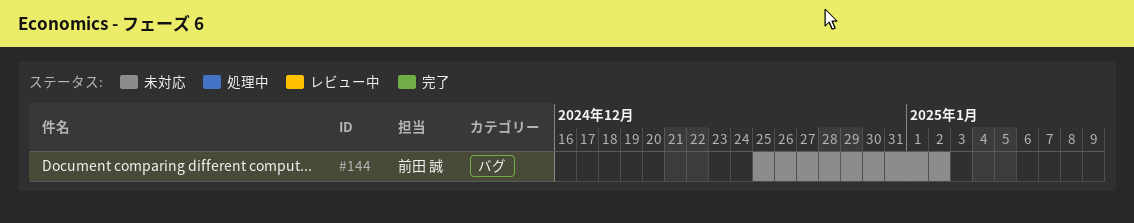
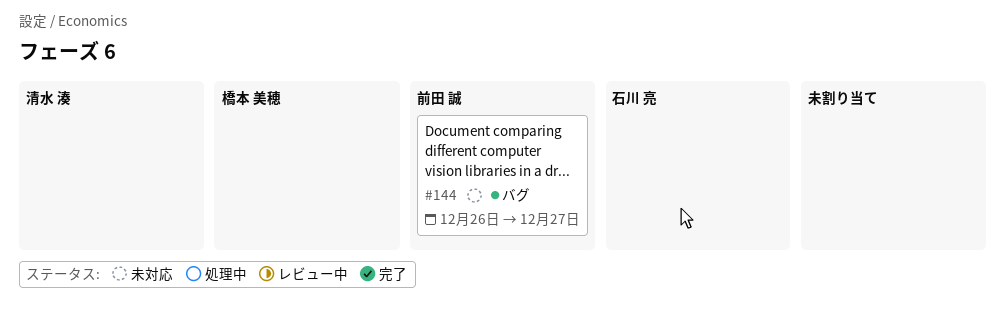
#144, start: Dec 25 -> Dec 26
#144, due: Jan 2 -> Dec 27

